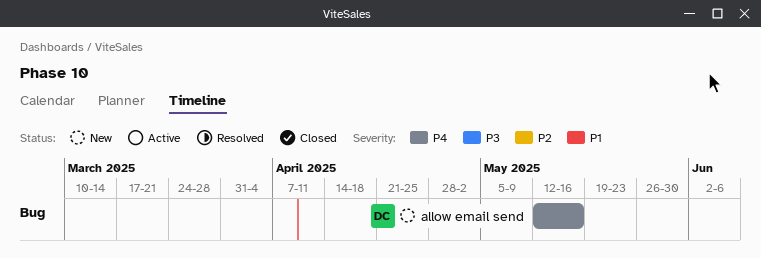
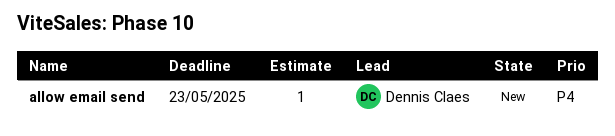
allow email send, due: May 16 -> May 23

